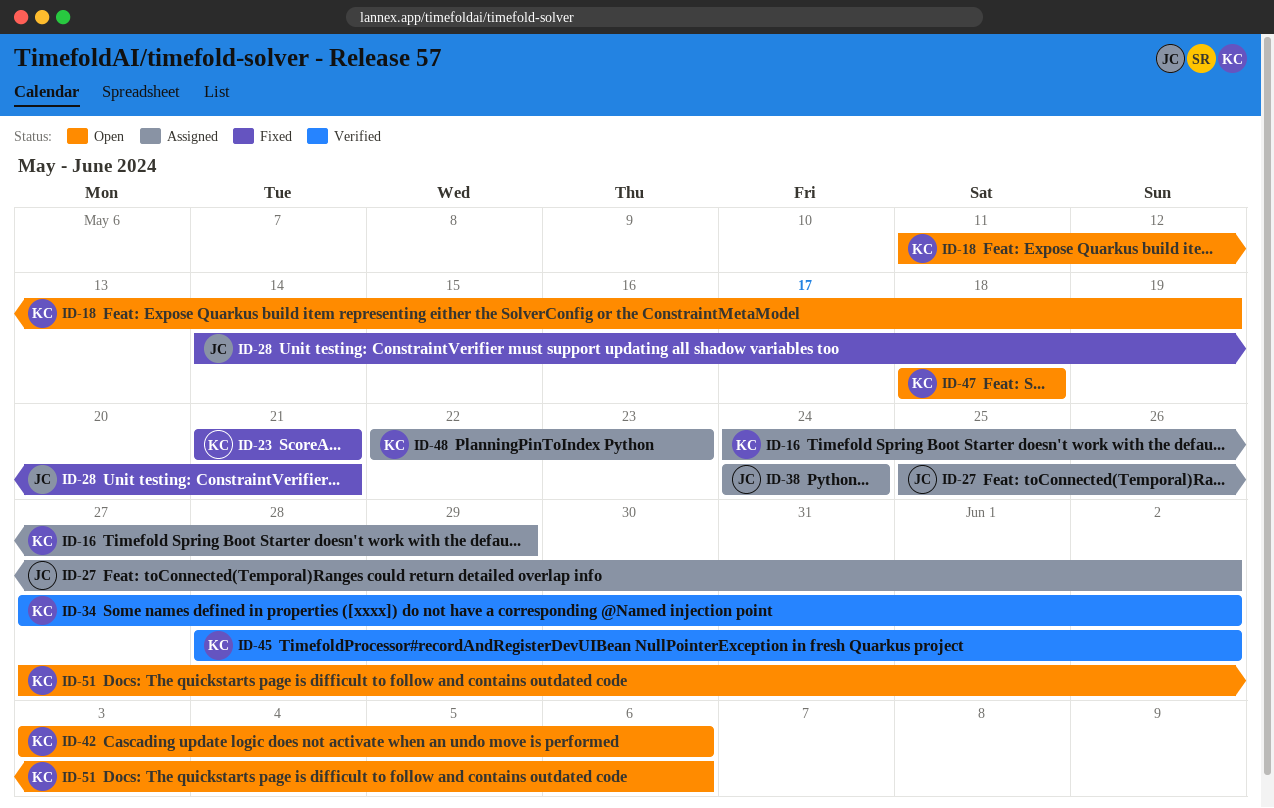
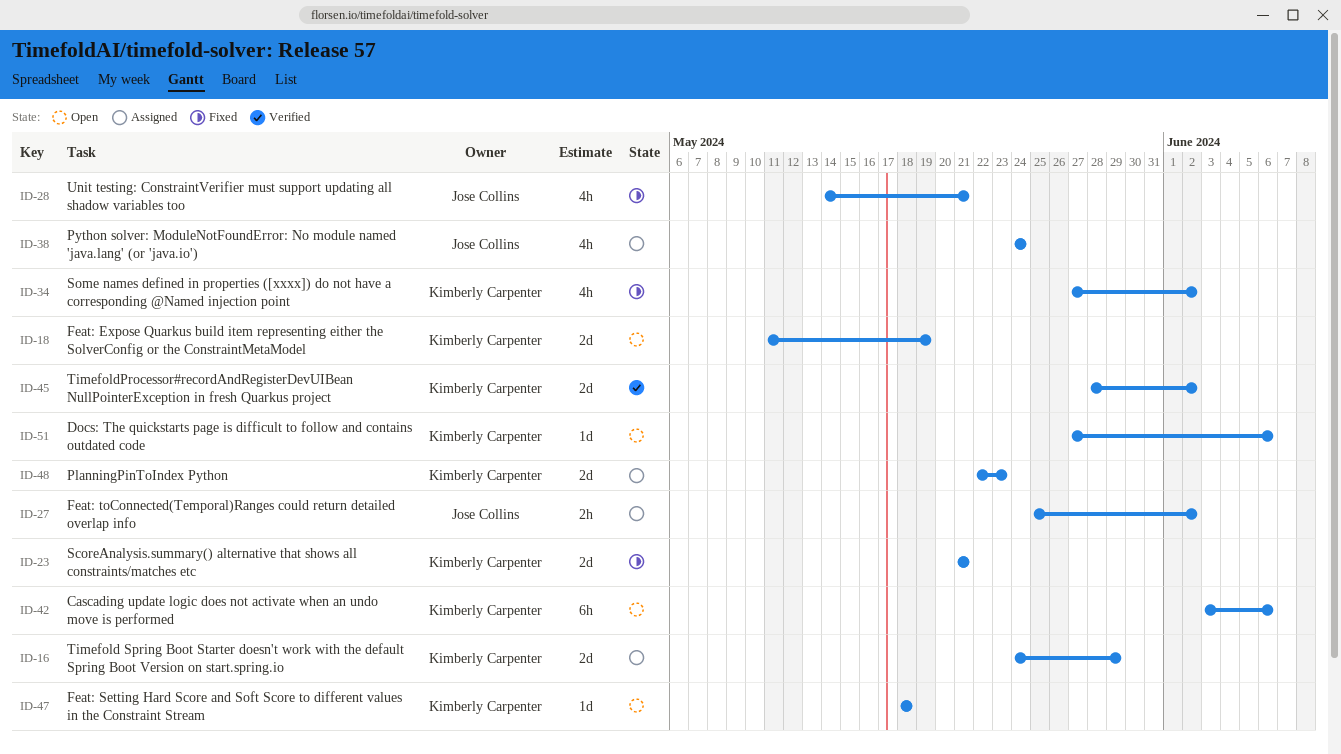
ID-34, status: Verified -> Fixed

